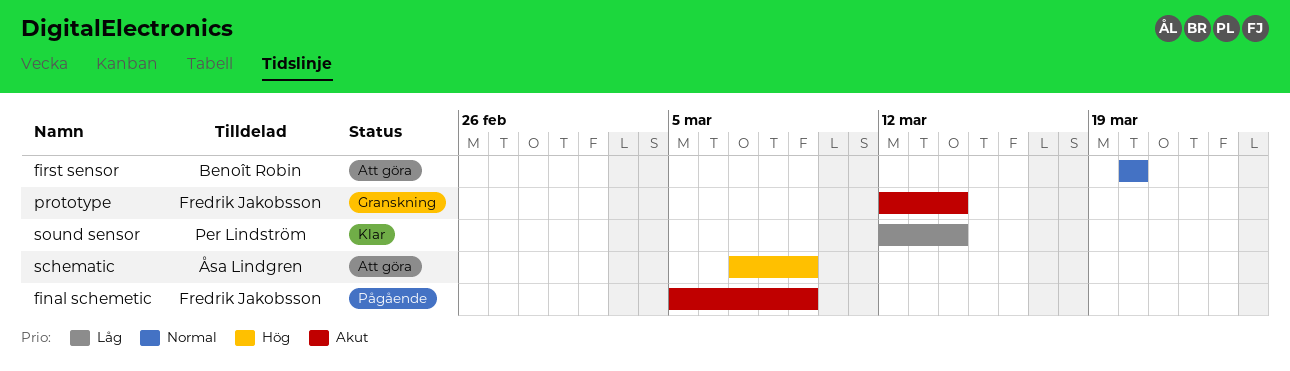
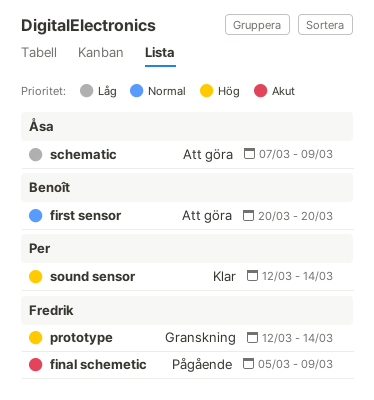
prototype, priority: Akut -> Hög
schematic, priority: Hög -> Låg
sound sensor, priority: Låg -> Hög

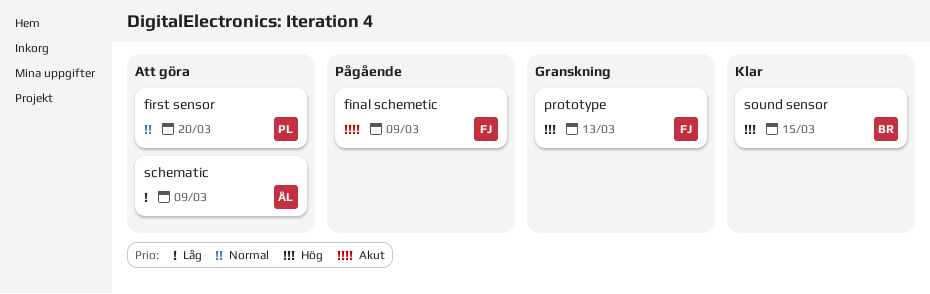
first sensor, owner: Benoît -> Per
prototype, due: Mar 14 -> Mar 13
sound sensor, owner: Per -> Benoît
sound sensor, due: Mar 14 -> Mar 15

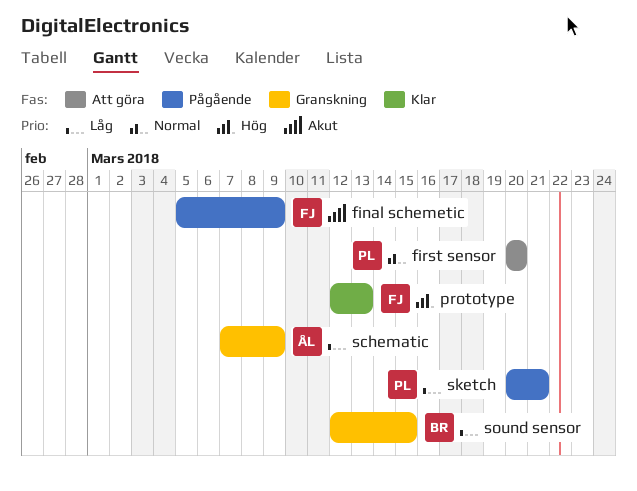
prototype, status: Granskning -> Klar
schematic, status: Att göra -> Granskning
sketch: none -> present
sound sensor, status: Klar -> Granskning
sound sensor, priority: Hög -> Låg

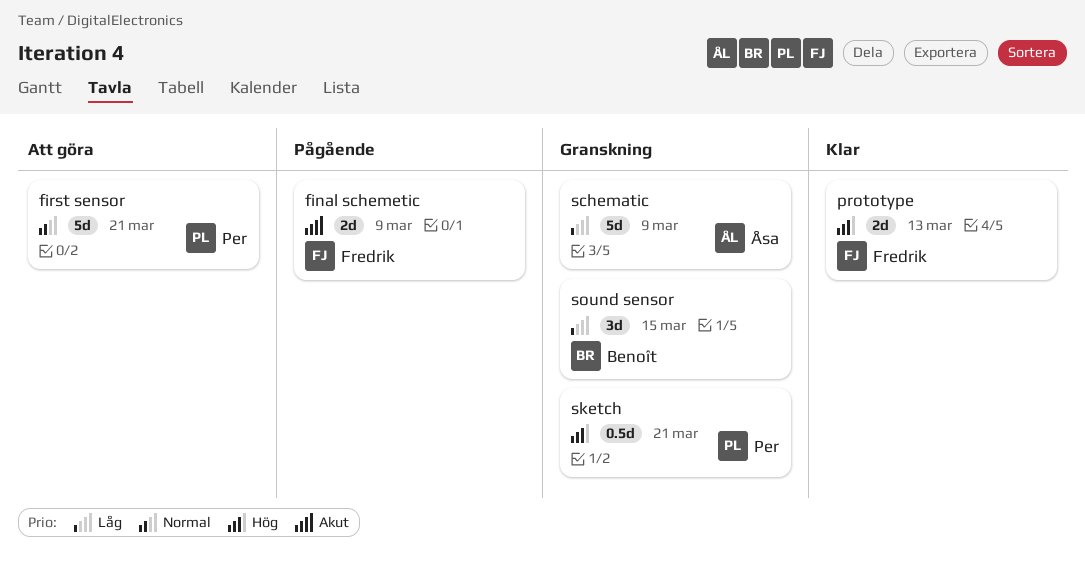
first sensor, due: Mar 20 -> Mar 21
sketch, status: Pågående -> Granskning
sketch, priority: Låg -> Hög

